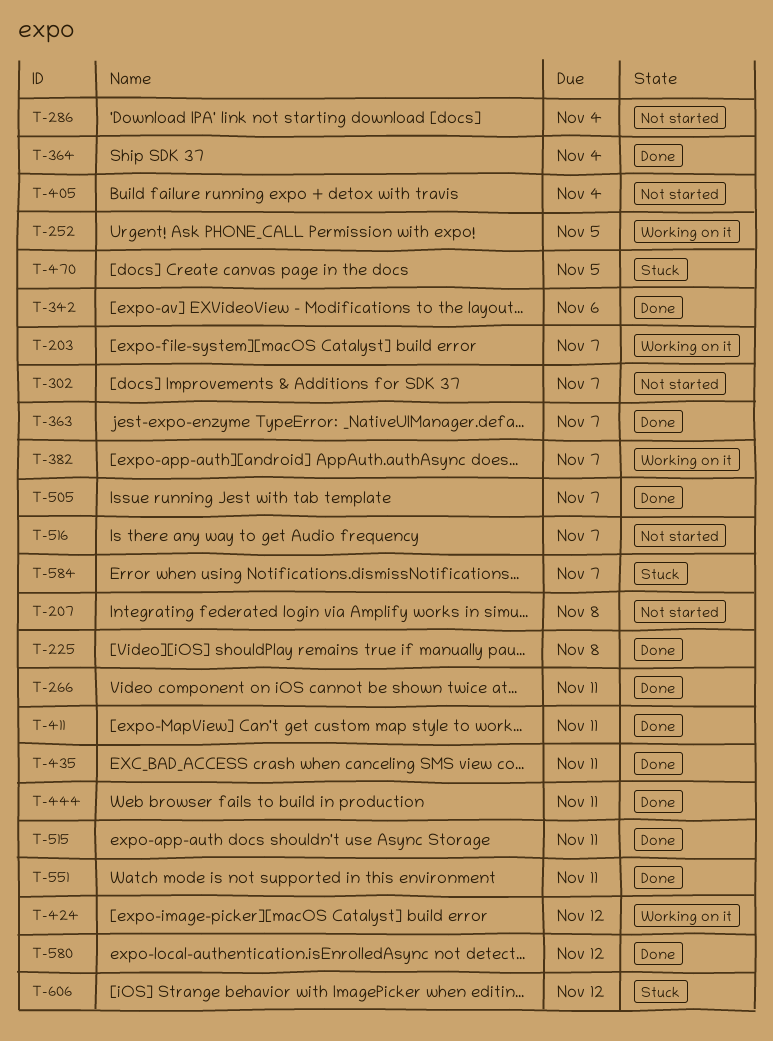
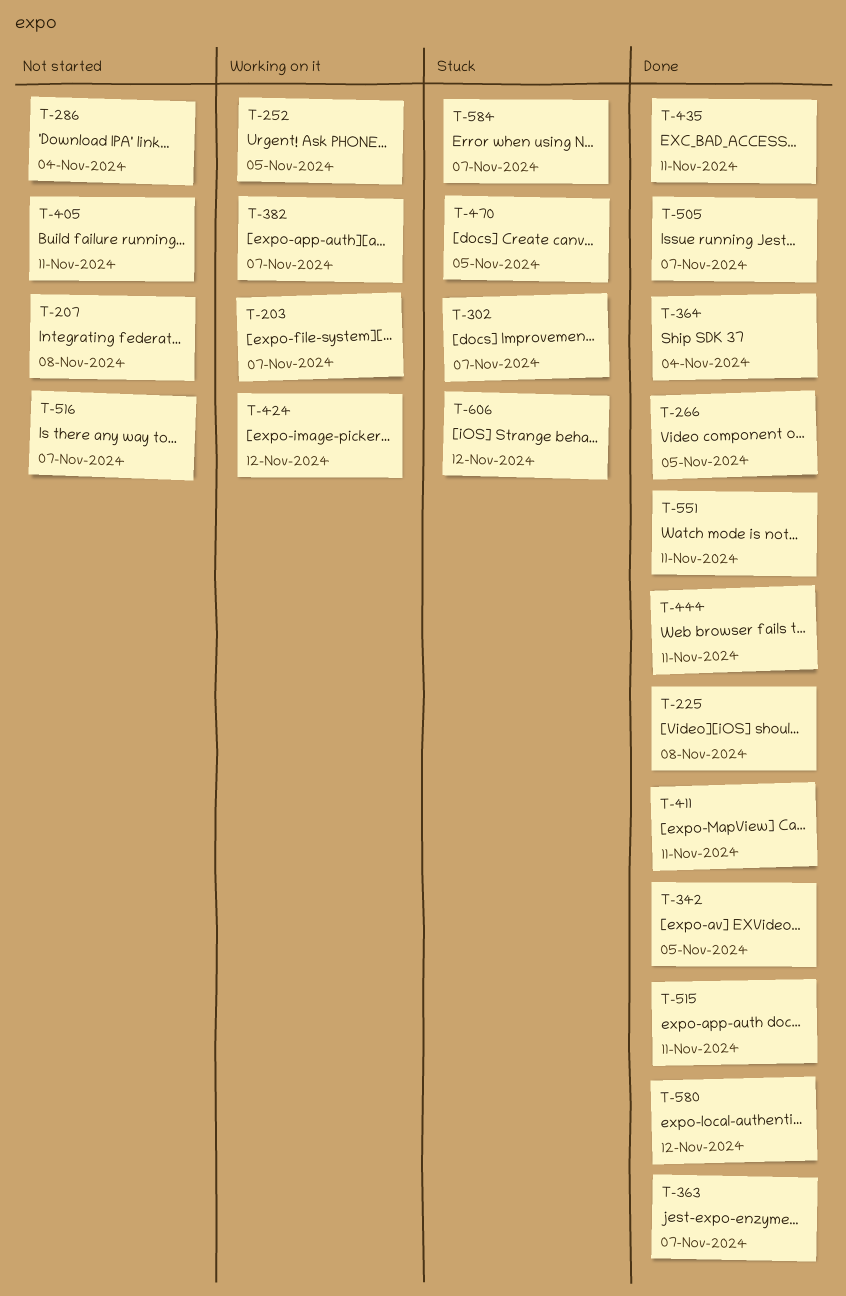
T-266, due: Nov 11 -> Nov 5
T-302, status: Not started -> Stuck
T-342, due: Nov 6 -> Nov 5
T-405, due: Nov 4 -> Nov 11

